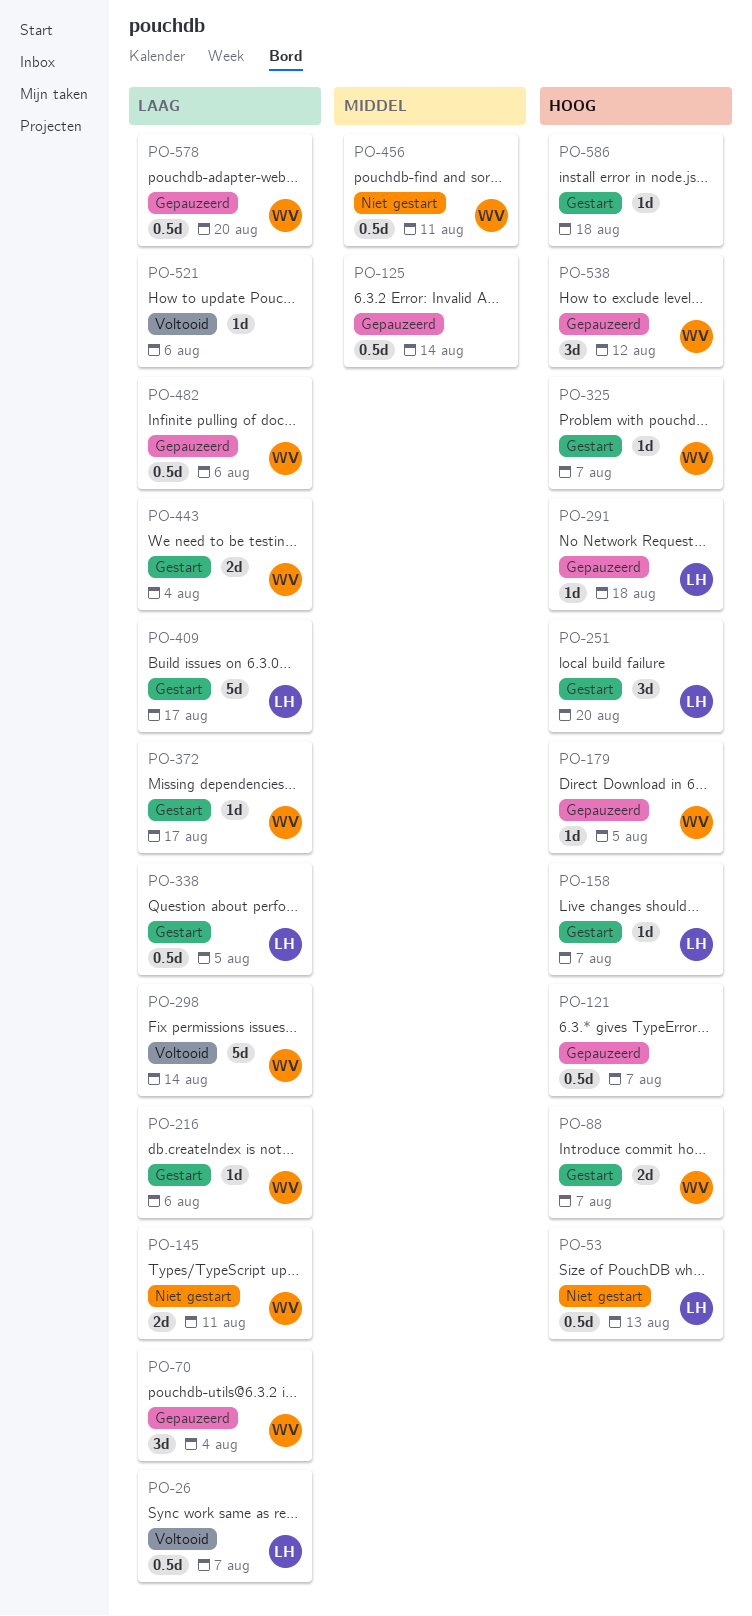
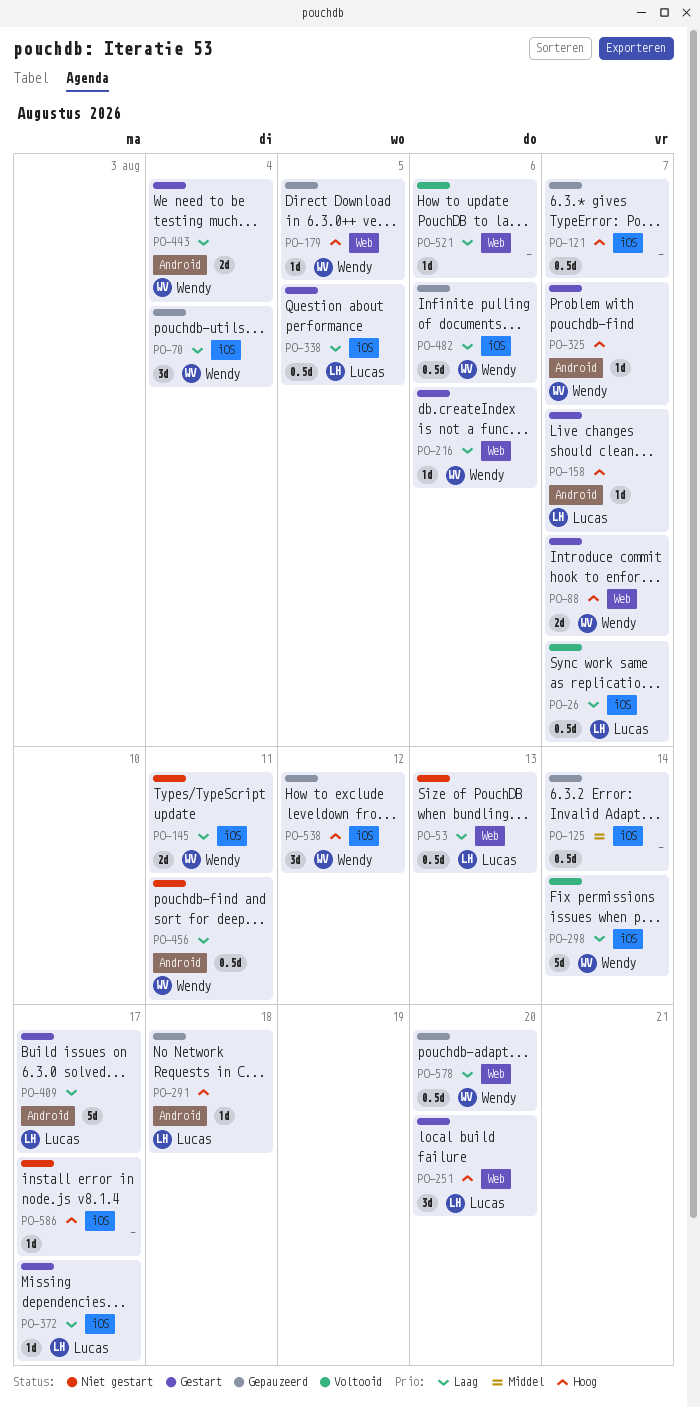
PO-53, priority: Hoog -> Laag
PO-372, owner: Wendy -> Lucas
PO-456, priority: Middel -> Laag
PO-586, status: Gestart -> Niet gestart
PO-586, due: Aug 18 -> Aug 17

